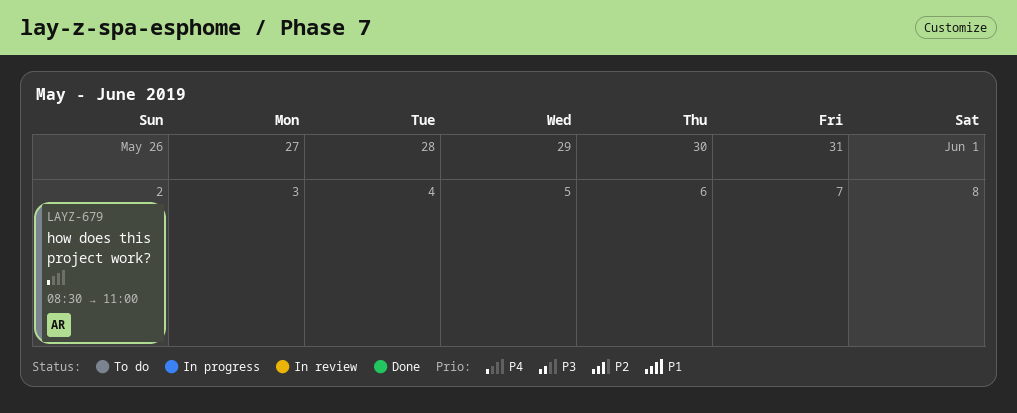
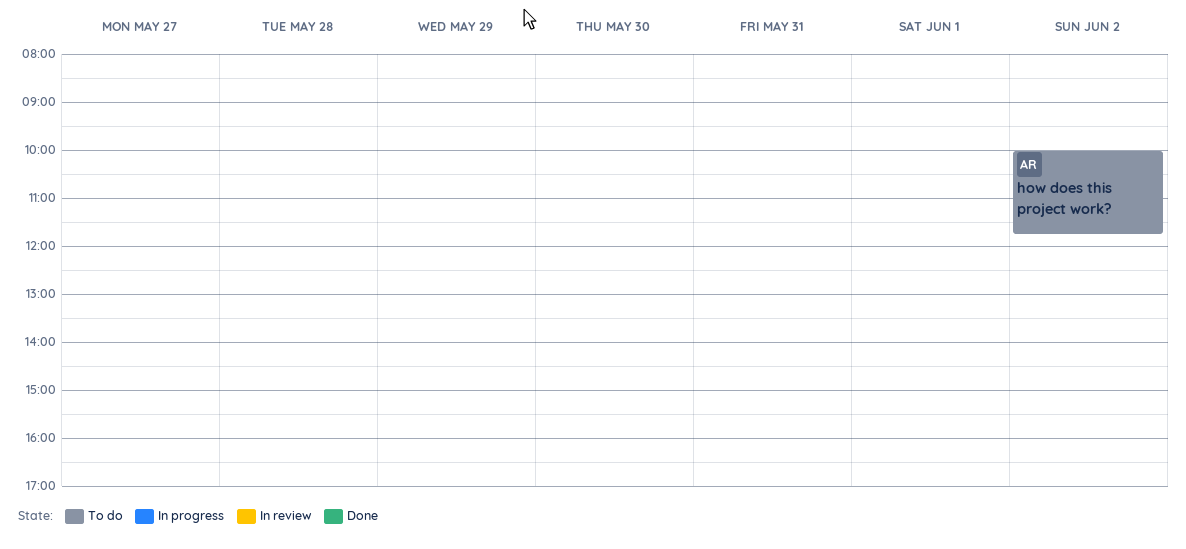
how does this project work?, begins: 08:30 -> 10:00
how does this project work?, ends: 11:00 -> 11:45

